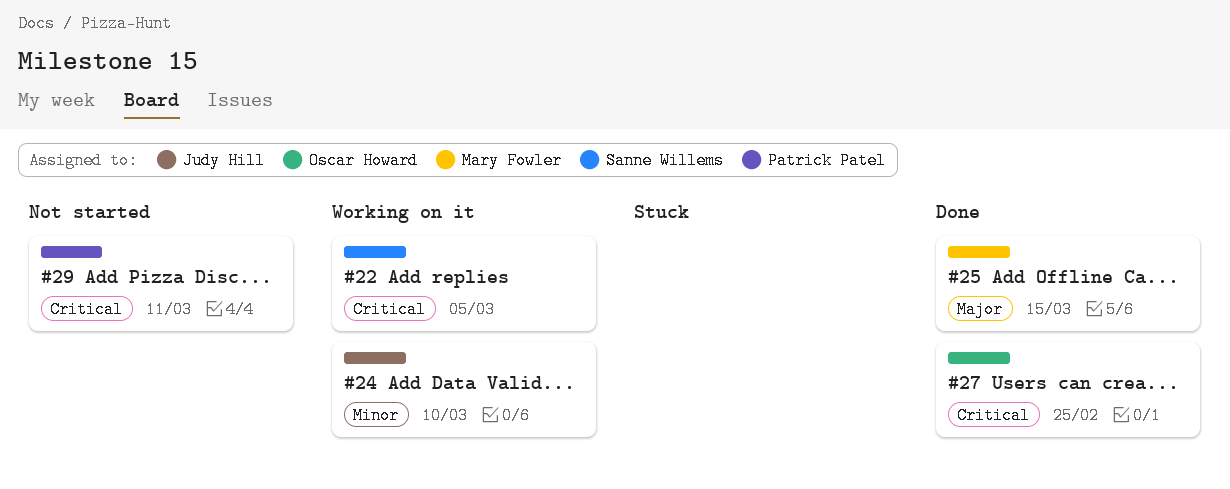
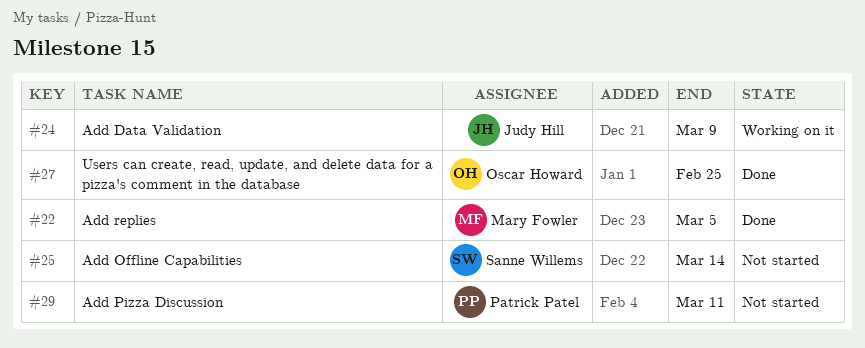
#22, status: Working on it -> Done
#22, owner: Sanne Willems -> Mary Fowler
#24, due: Mar 10 -> Mar 9
#25, status: Done -> Not started
#25, owner: Mary Fowler -> Sanne Willems
#25, due: Mar 15 -> Mar 14

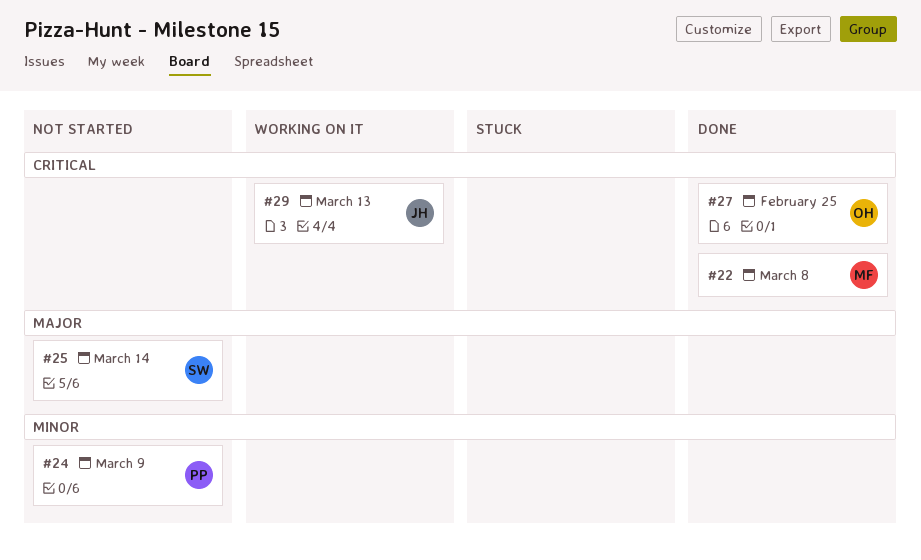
#22, due: Mar 5 -> Mar 8
#24, status: Working on it -> Not started
#24, owner: Judy Hill -> Patrick Patel
#29, status: Not started -> Working on it
#29, owner: Patrick Patel -> Judy Hill
#29, due: Mar 11 -> Mar 13

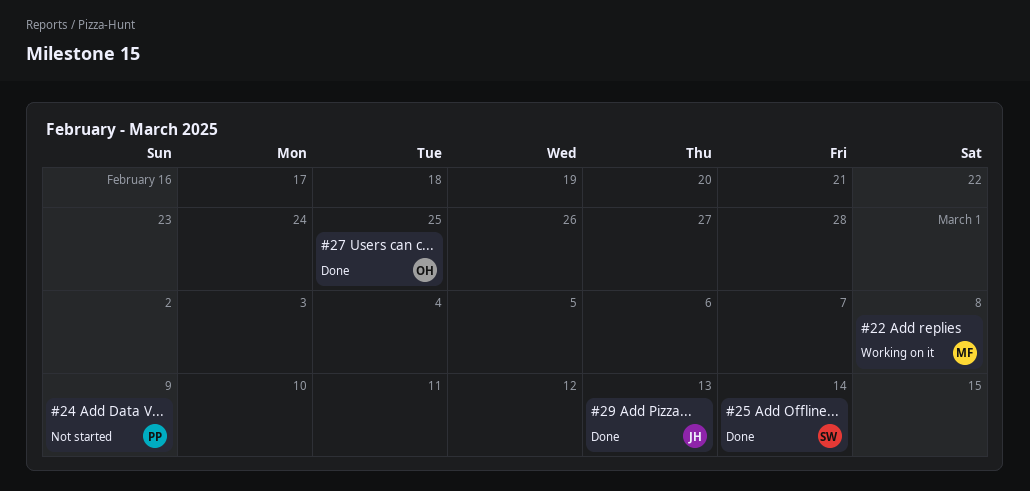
#22, status: Done -> Working on it
#25, status: Not started -> Done
#29, status: Working on it -> Done

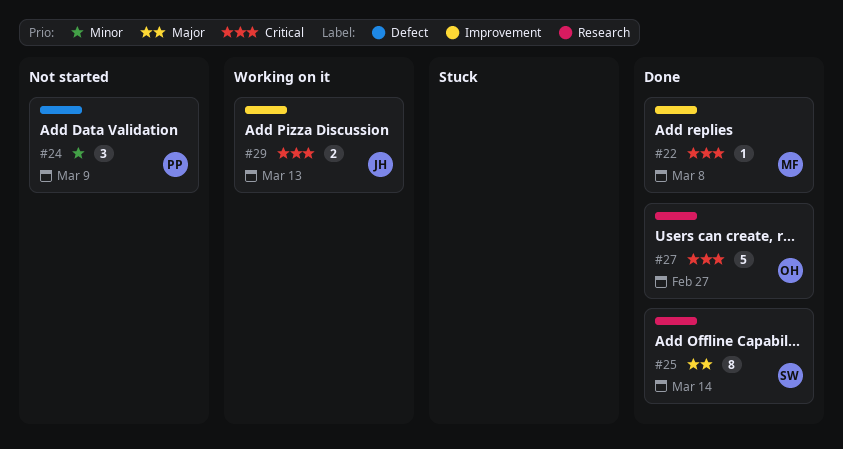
#22, status: Working on it -> Done
#27, due: Feb 25 -> Feb 27
#29, status: Done -> Working on it

